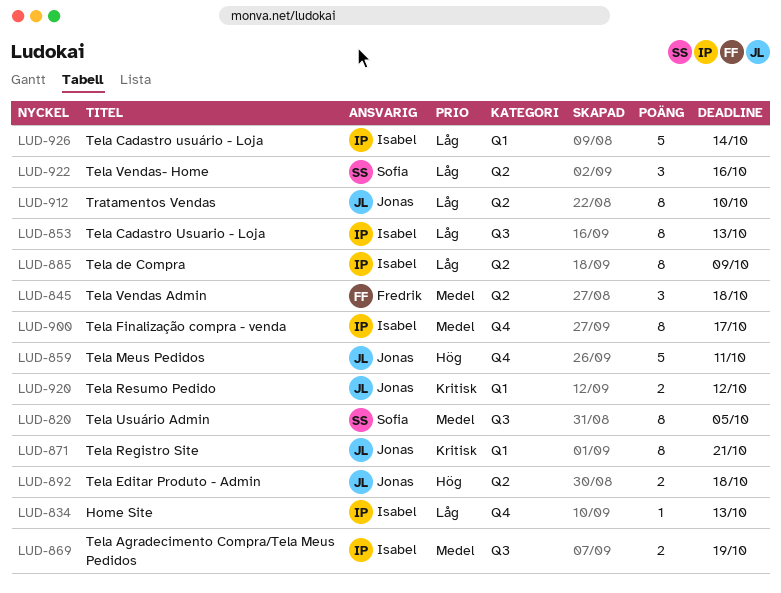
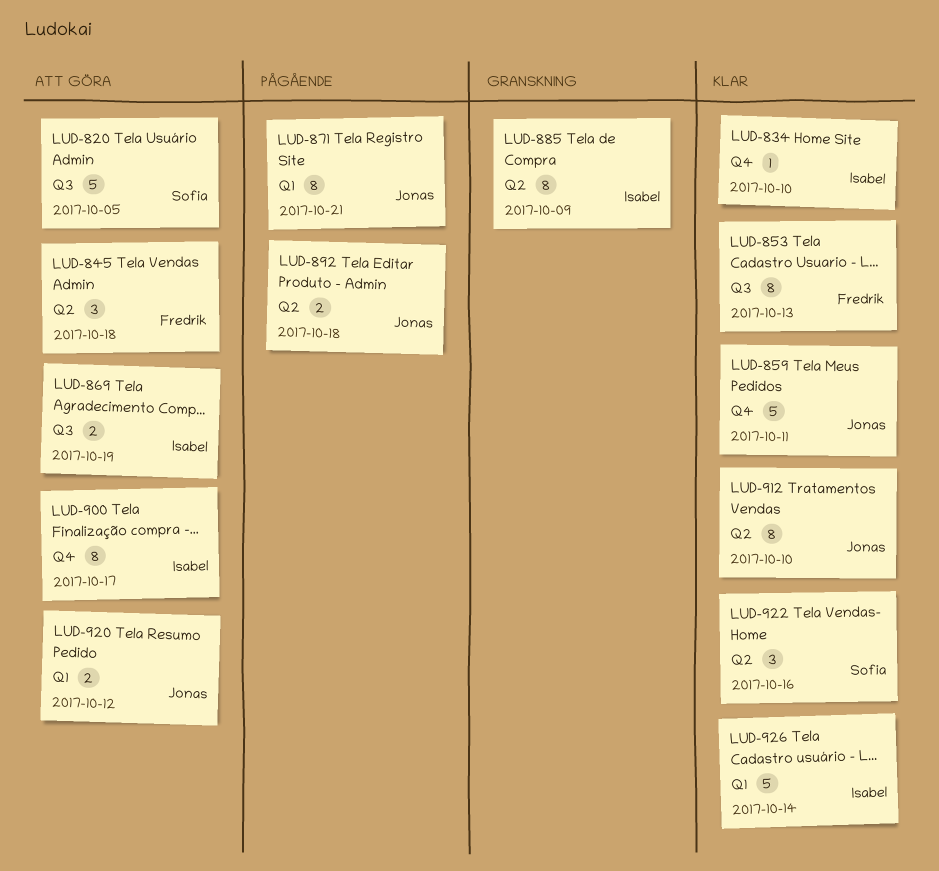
LUD-820, estimate: 8 -> 5
LUD-834, due: Oct 13 -> Oct 10
LUD-853, owner: Isabel -> Fredrik

